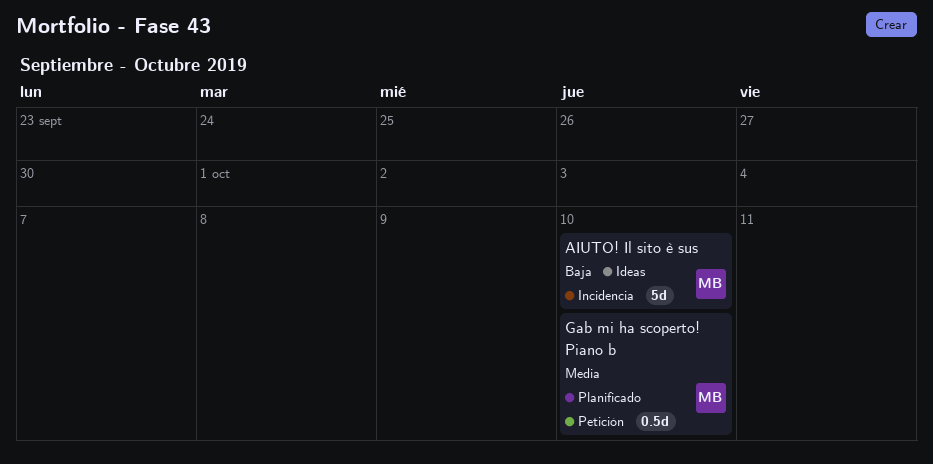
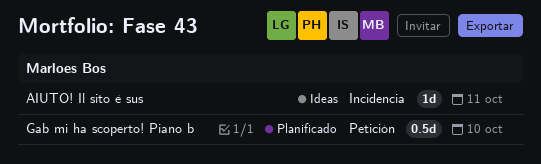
AIUTO! Il sito è sus, estimate: 5d -> 1d
AIUTO! Il sito è sus, due: Oct 10 -> Oct 11

